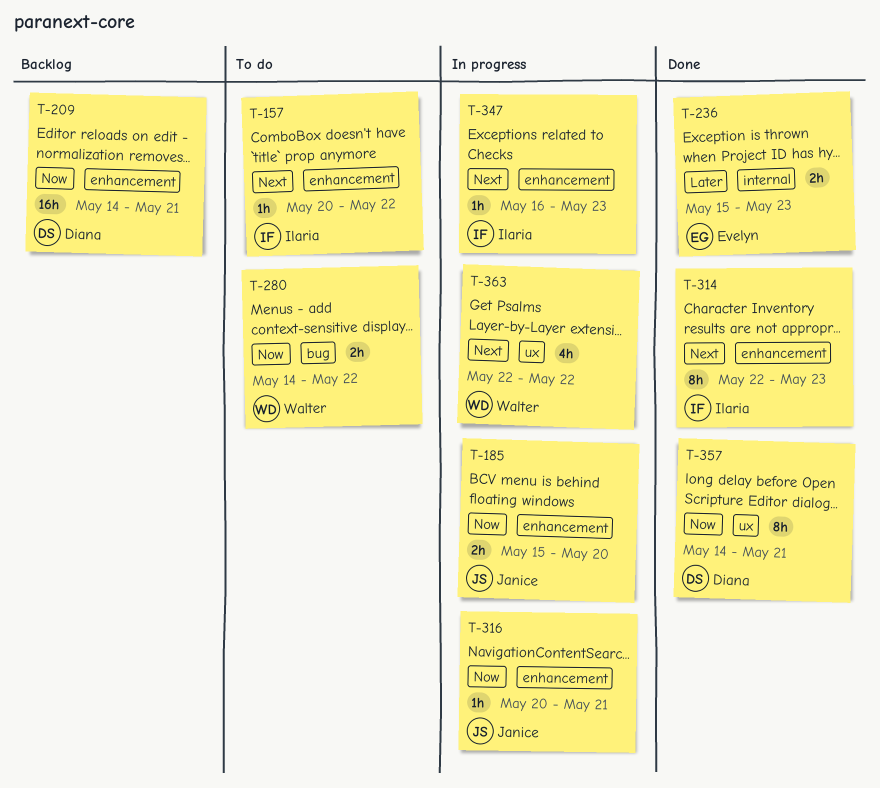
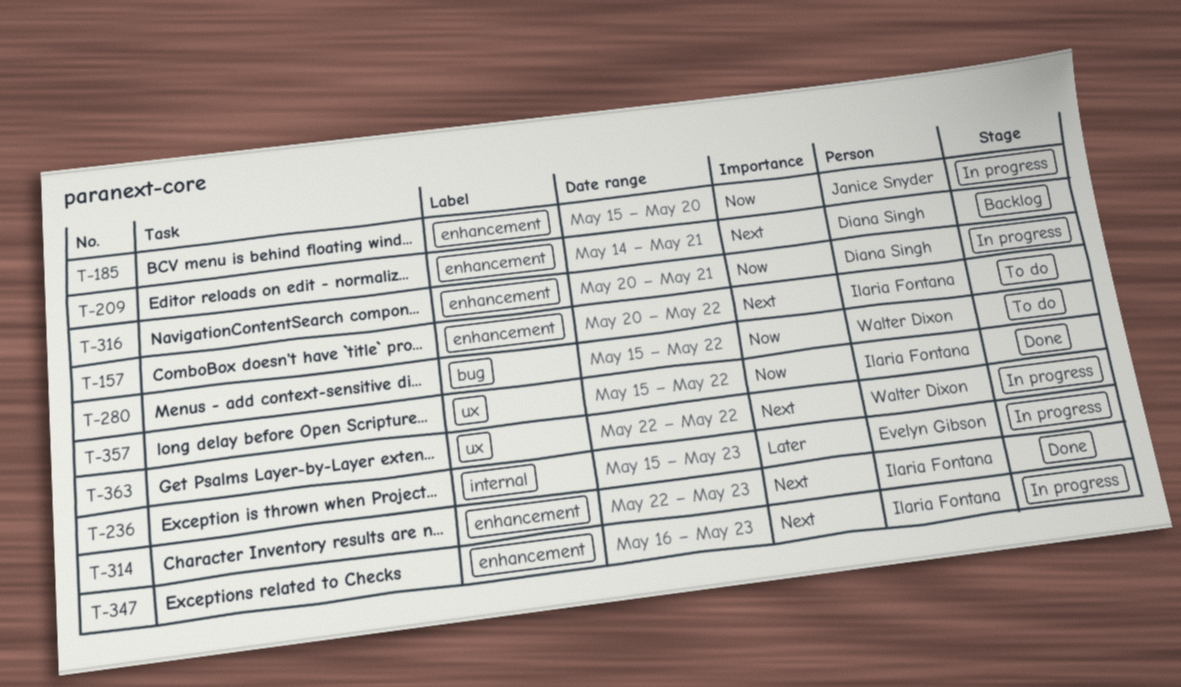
T-209, priority: Now -> Next
T-236, status: Done -> In progress
T-280, start: May 14 -> May 15
T-316, owner: Janice Snyder -> Diana Singh
T-357, owner: Diana Singh -> Ilaria Fontana
T-357, start: May 14 -> May 15
T-357, due: May 21 -> May 22

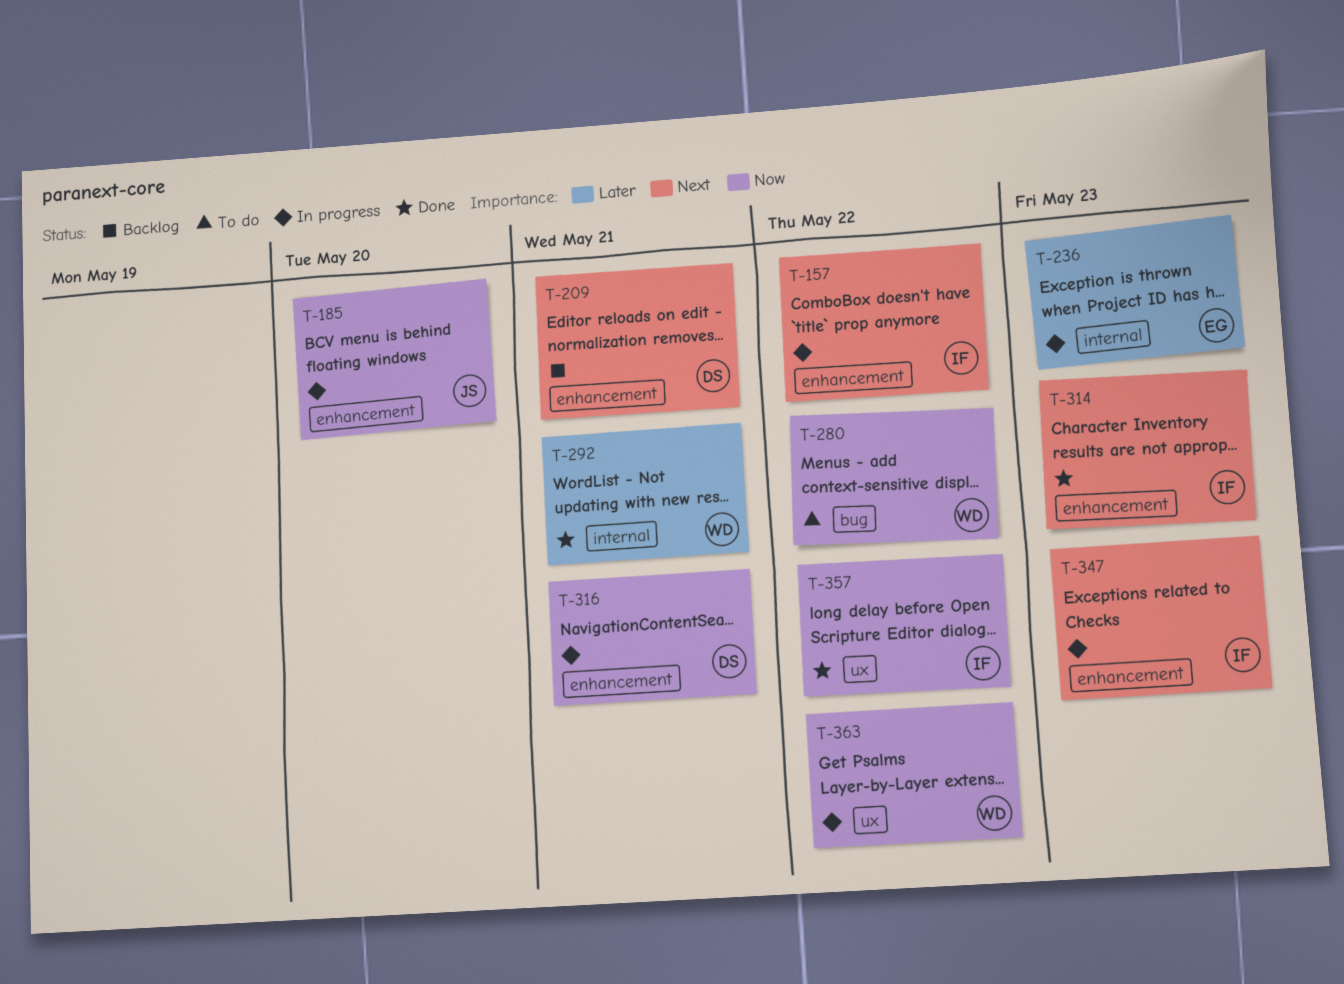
T-157, status: To do -> In progress
T-292: none -> present
T-363, priority: Next -> Now

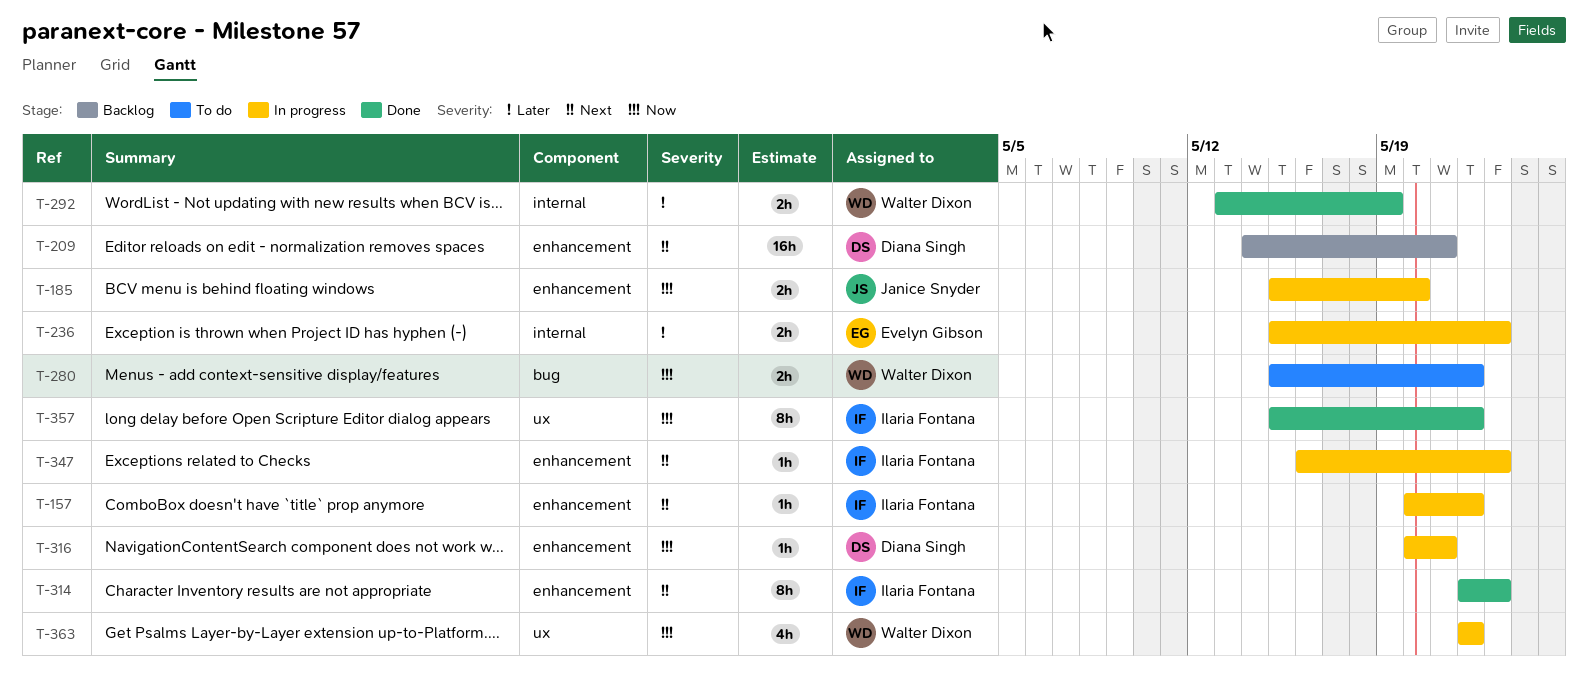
T-292, due: May 21 -> May 19

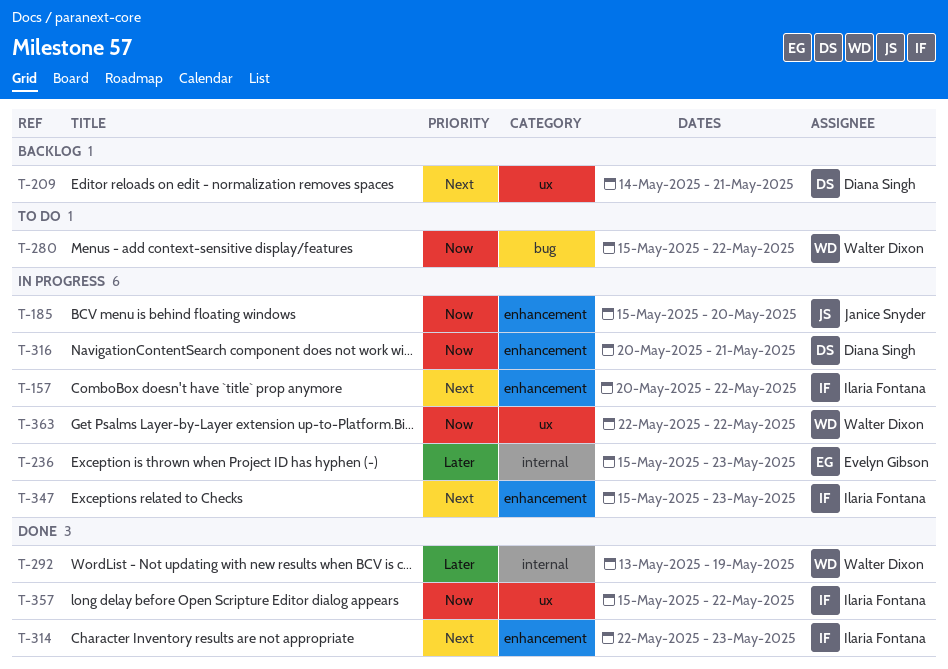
T-209, label: enhancement -> ux
T-347, start: May 16 -> May 15

